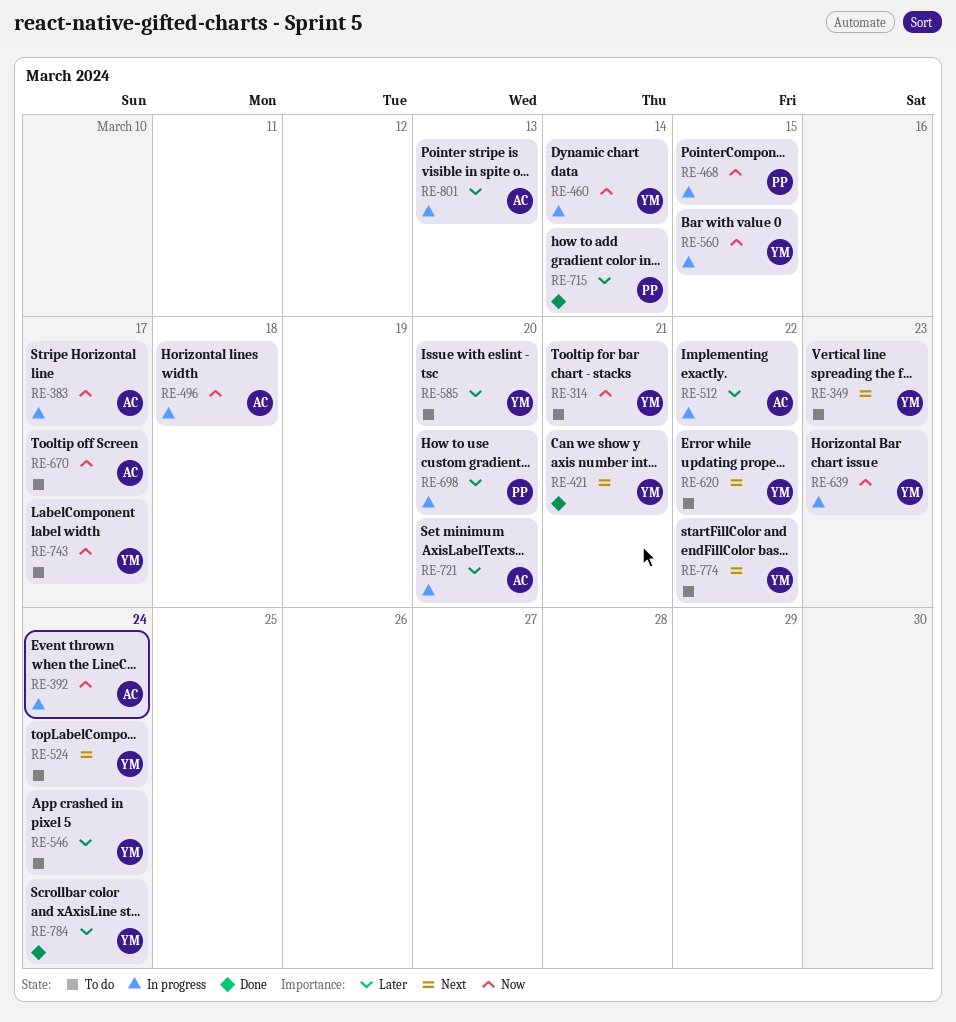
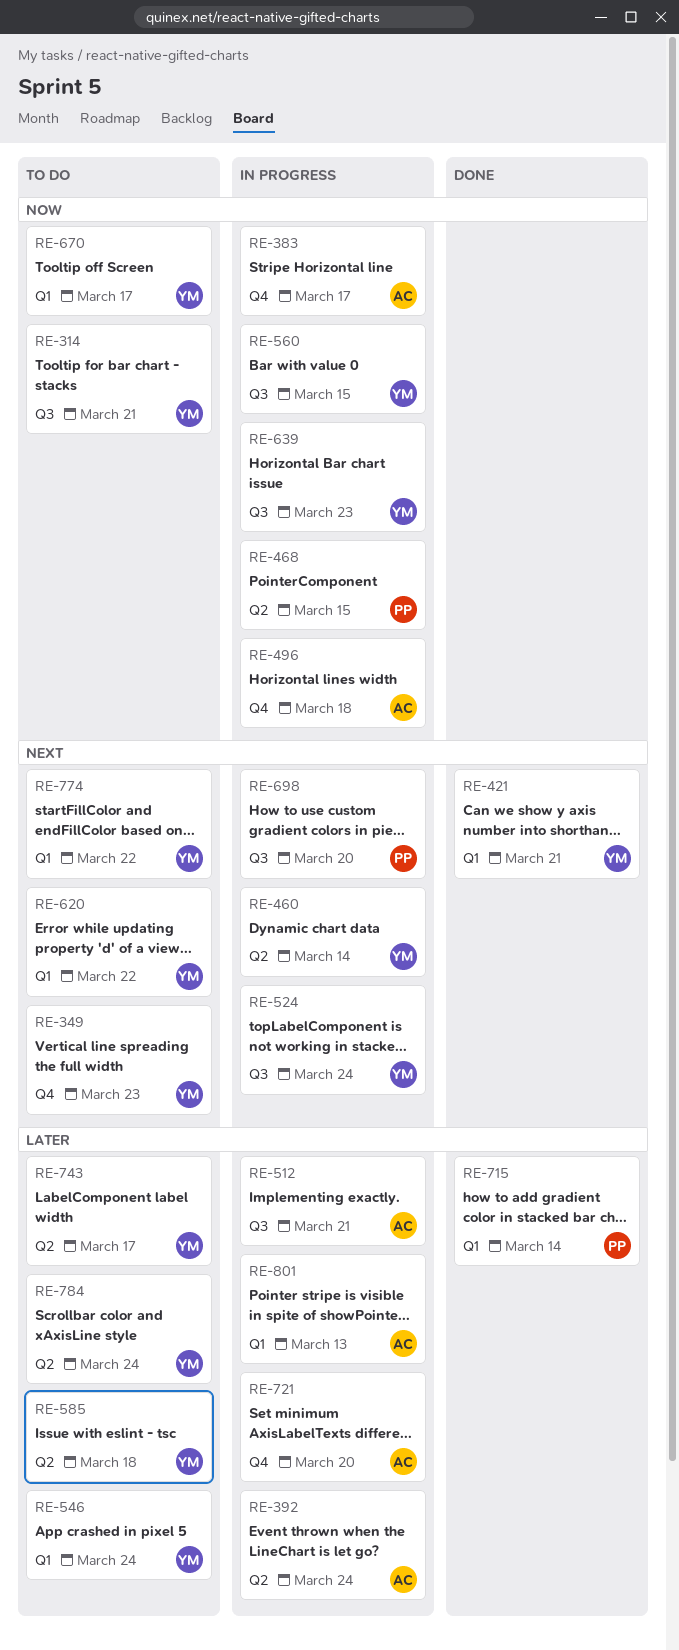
RE-392, priority: Now -> Later
RE-460, priority: Now -> Next
RE-512, due: Mar 22 -> Mar 21
RE-524, status: To do -> In progress
RE-585, due: Mar 20 -> Mar 18
RE-670, owner: AC -> YM
RE-698, priority: Later -> Next
RE-743, priority: Now -> Later
RE-784, status: Done -> To do

